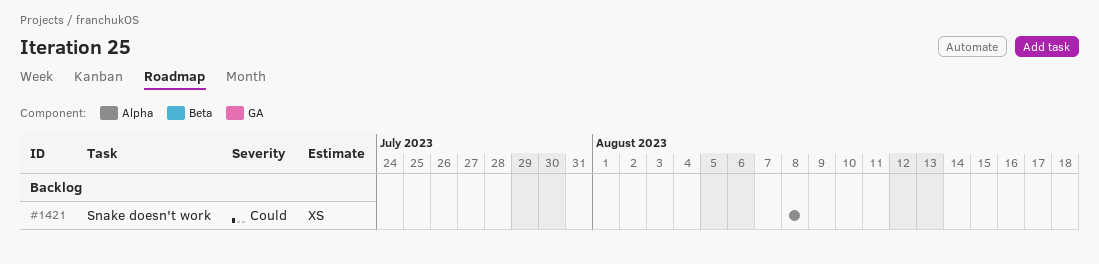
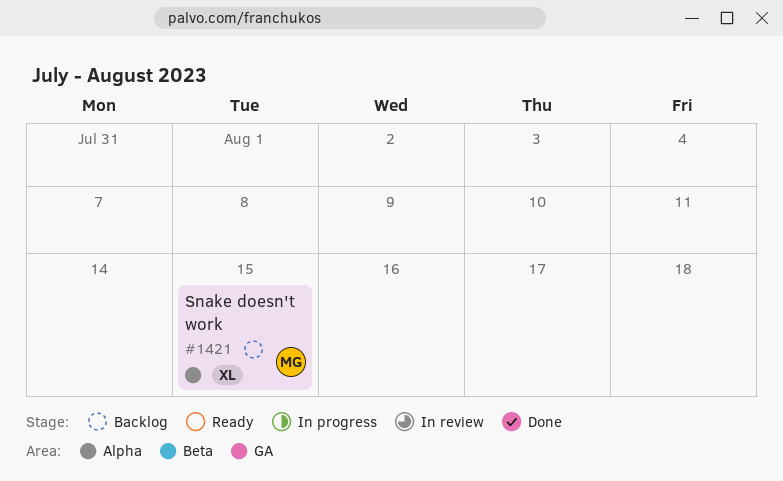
#1421, estimate: XS -> XL
#1421, due: Aug 8 -> Aug 15

